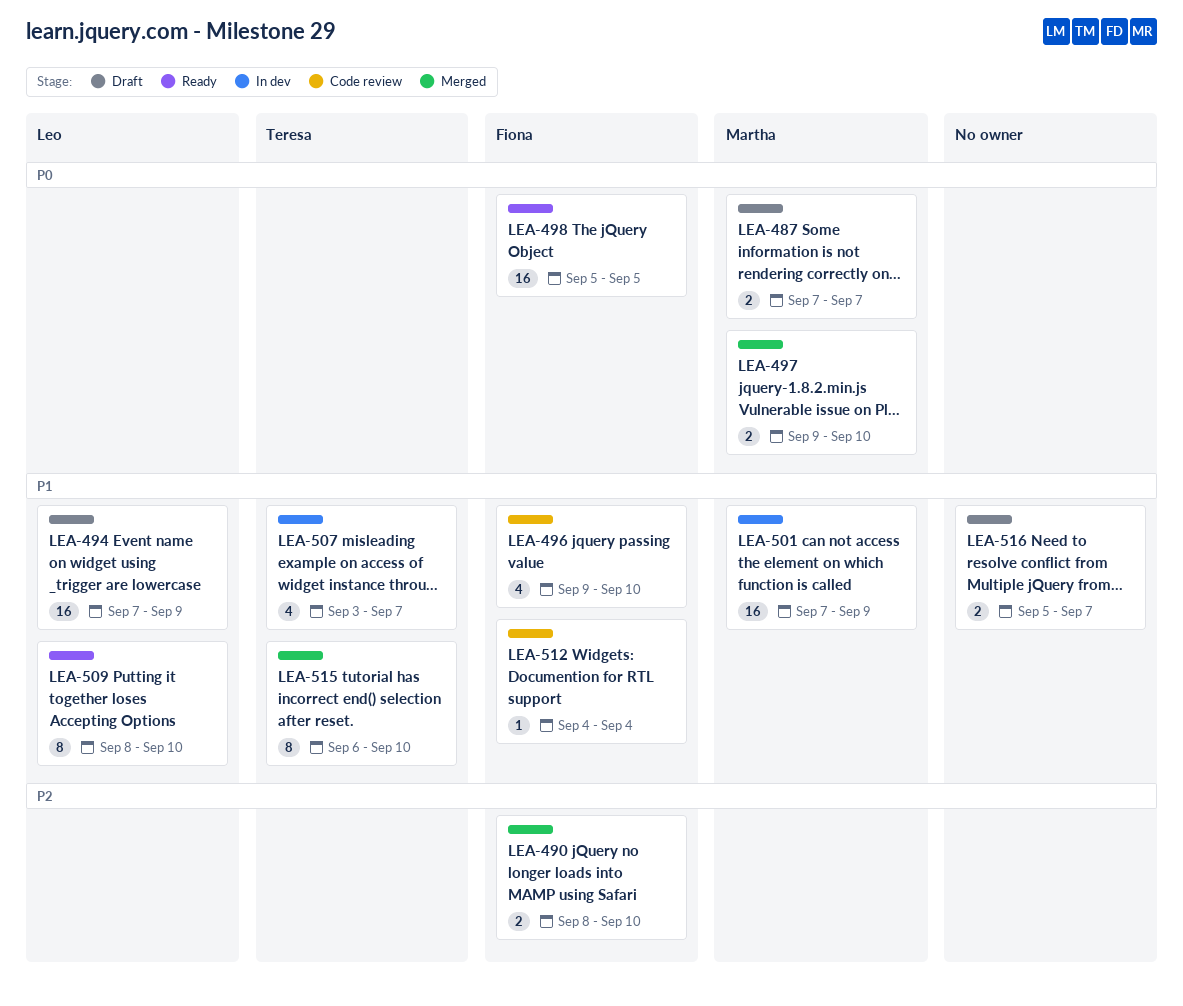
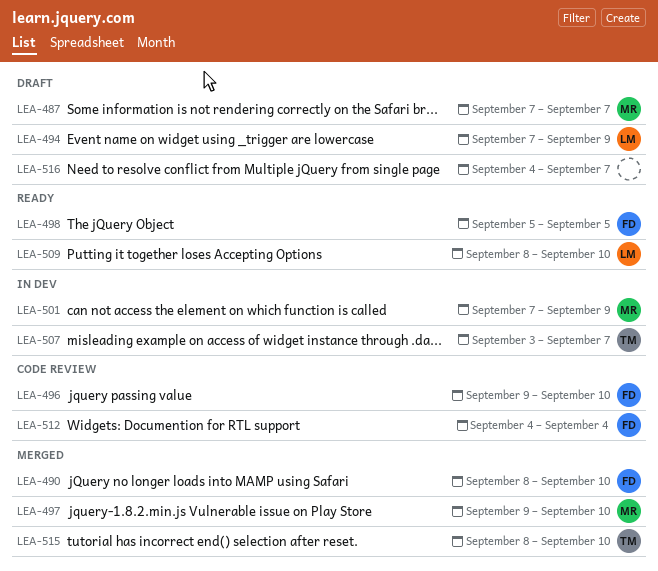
LEA-515, start: Sep 6 -> Sep 8
LEA-516, start: Sep 5 -> Sep 4

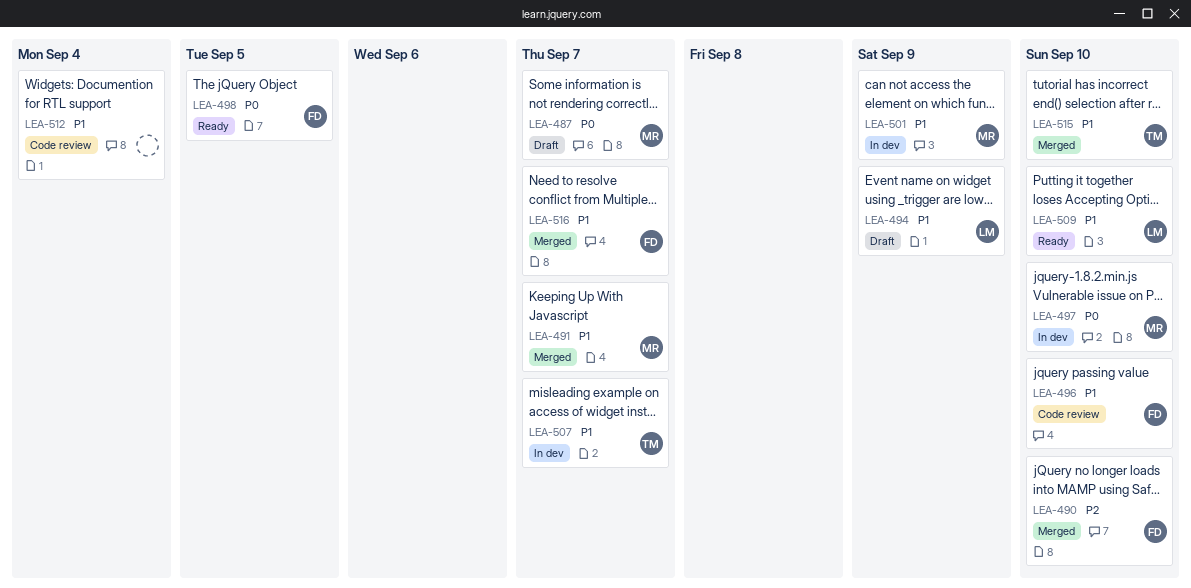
LEA-491: none -> present
LEA-497, status: Merged -> In dev
LEA-512, owner: FD -> none
LEA-516, status: Draft -> Merged
LEA-516, owner: none -> FD

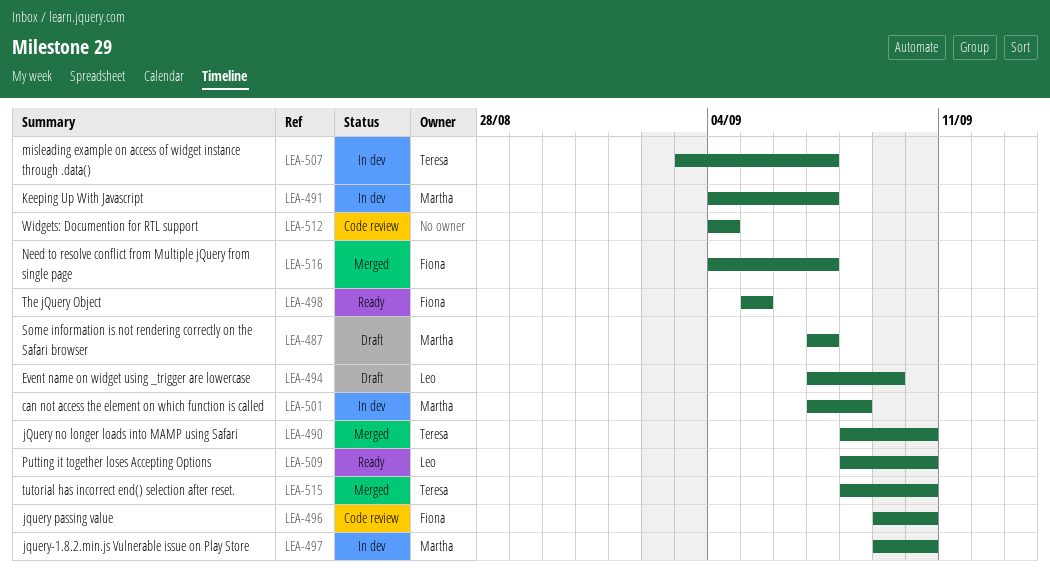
LEA-490, owner: Fiona -> Teresa
LEA-491, status: Merged -> In dev
LEA-501, due: Sep 9 -> Sep 8

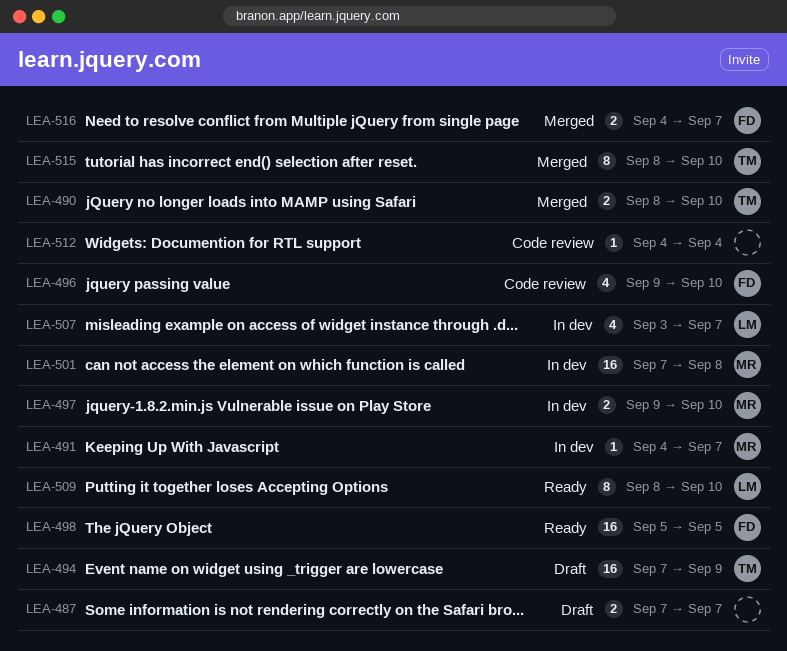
LEA-487, owner: Martha -> none
LEA-494, owner: Leo -> Teresa
LEA-507, owner: Teresa -> Leo

